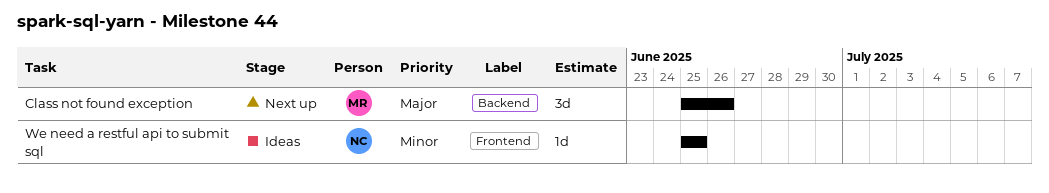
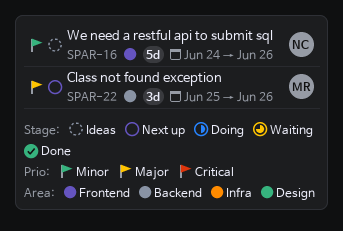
We need a restful api to submit sql, estimate: 1d -> 5d
We need a restful api to submit sql, start: Jun 25 -> Jun 24
We need a restful api to submit sql, due: Jun 25 -> Jun 26

